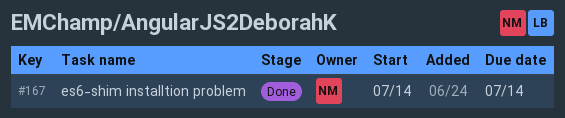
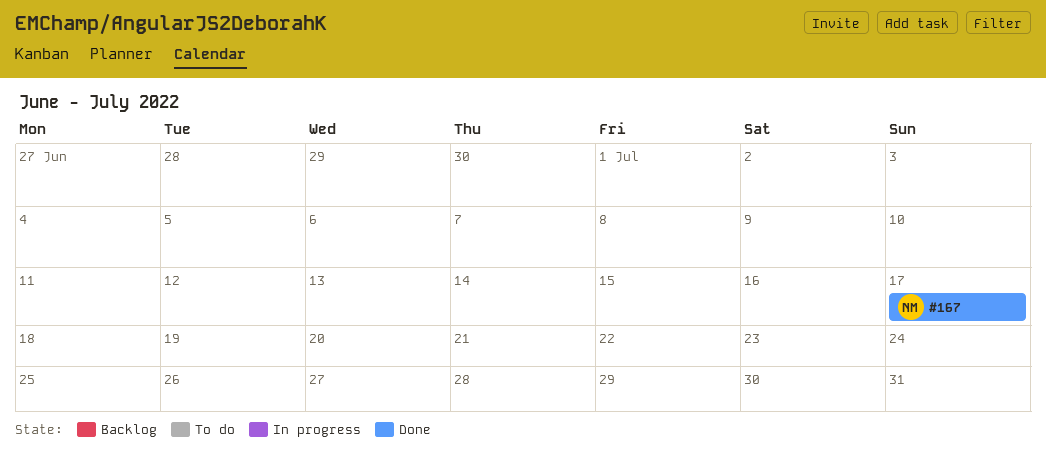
#167, start: Jul 14 -> Jul 17
#167, due: Jul 14 -> Jul 17

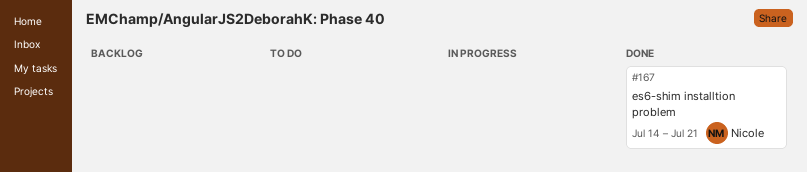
#167, start: Jul 17 -> Jul 14
#167, due: Jul 17 -> Jul 21

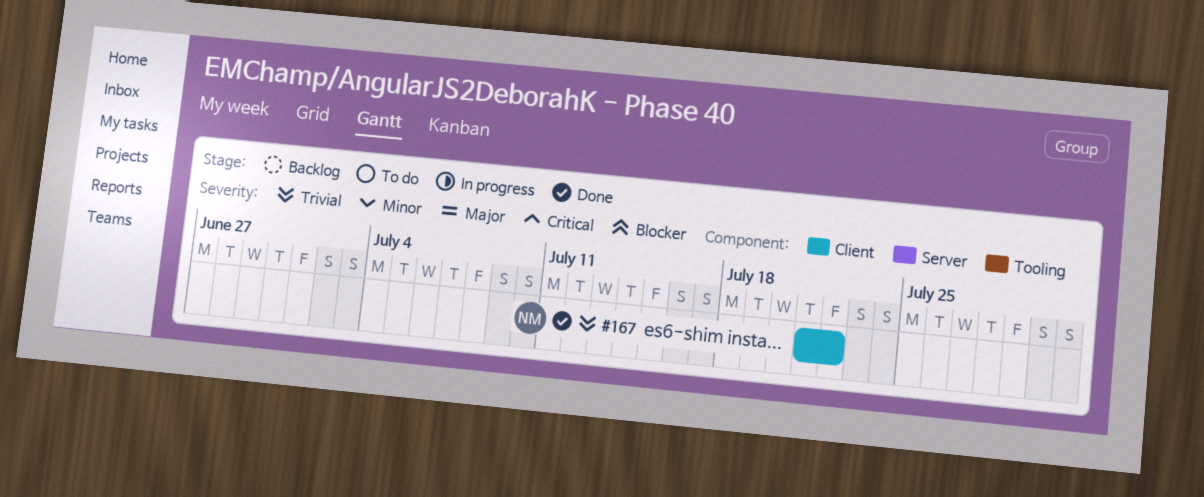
#167, start: Jul 14 -> Jul 21
#167, due: Jul 21 -> Jul 22

